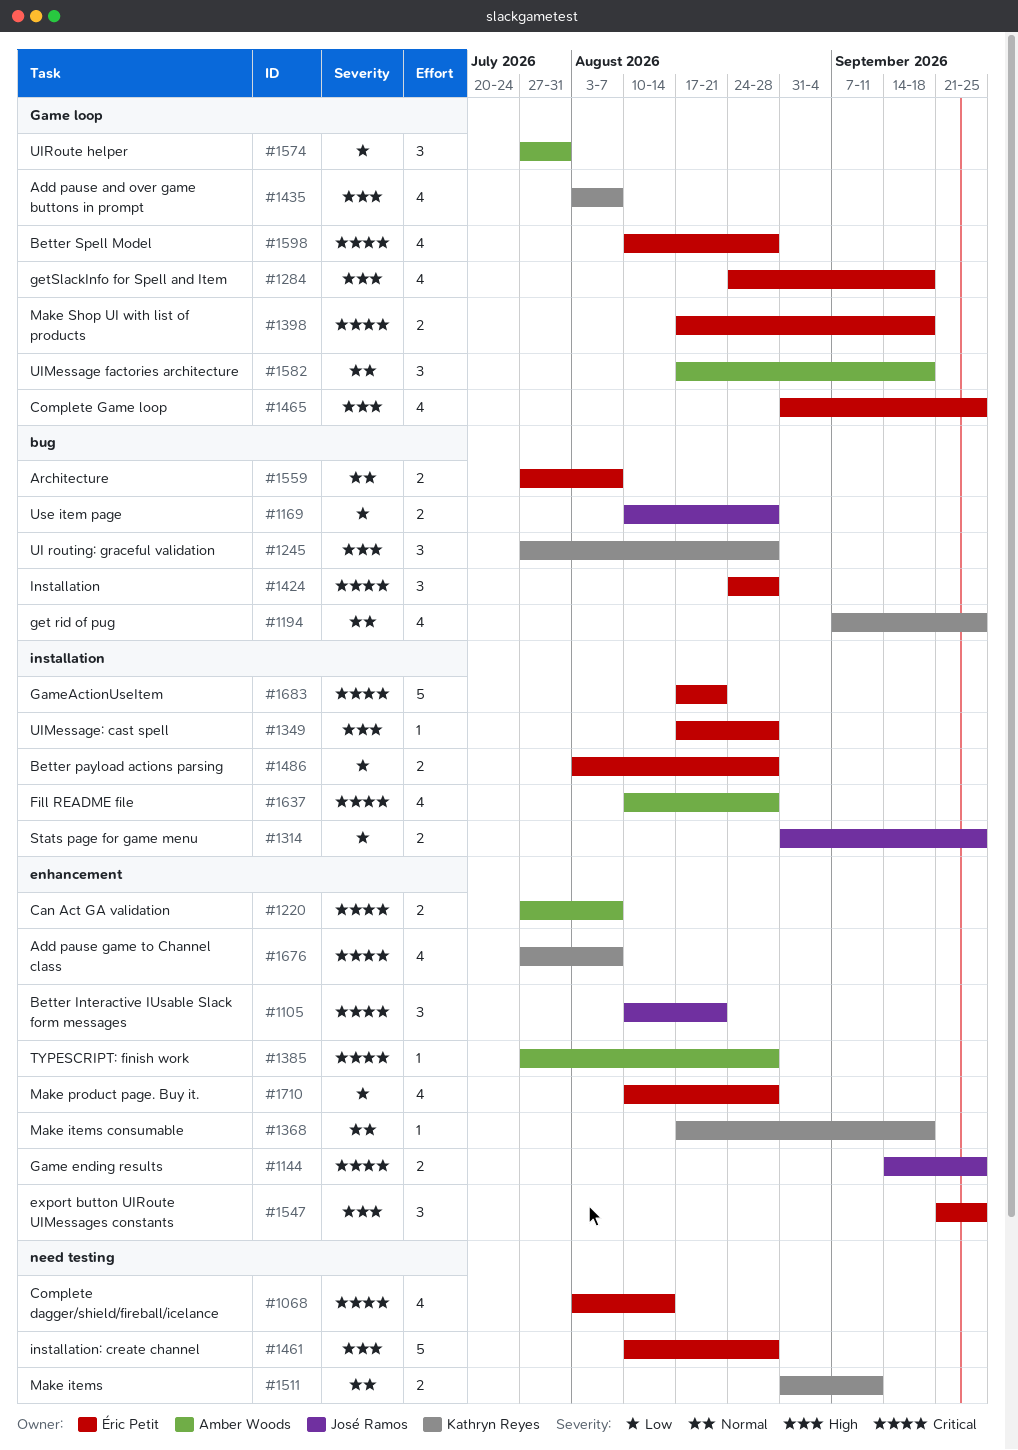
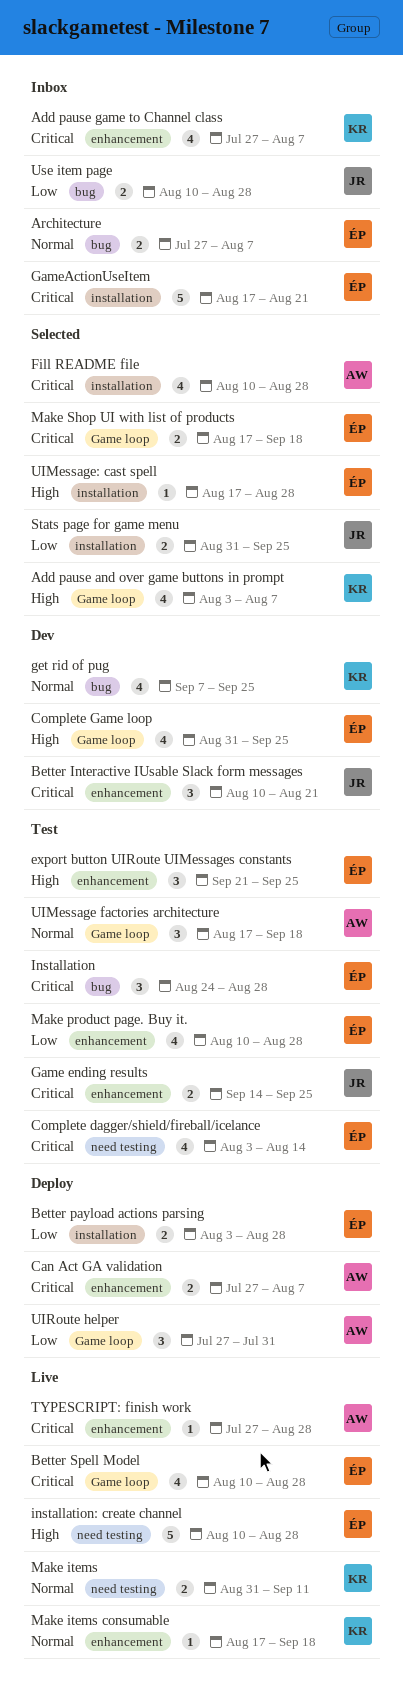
getSlackInfo for Spell and Item: present -> none
UI routing: graceful validation: present -> none

